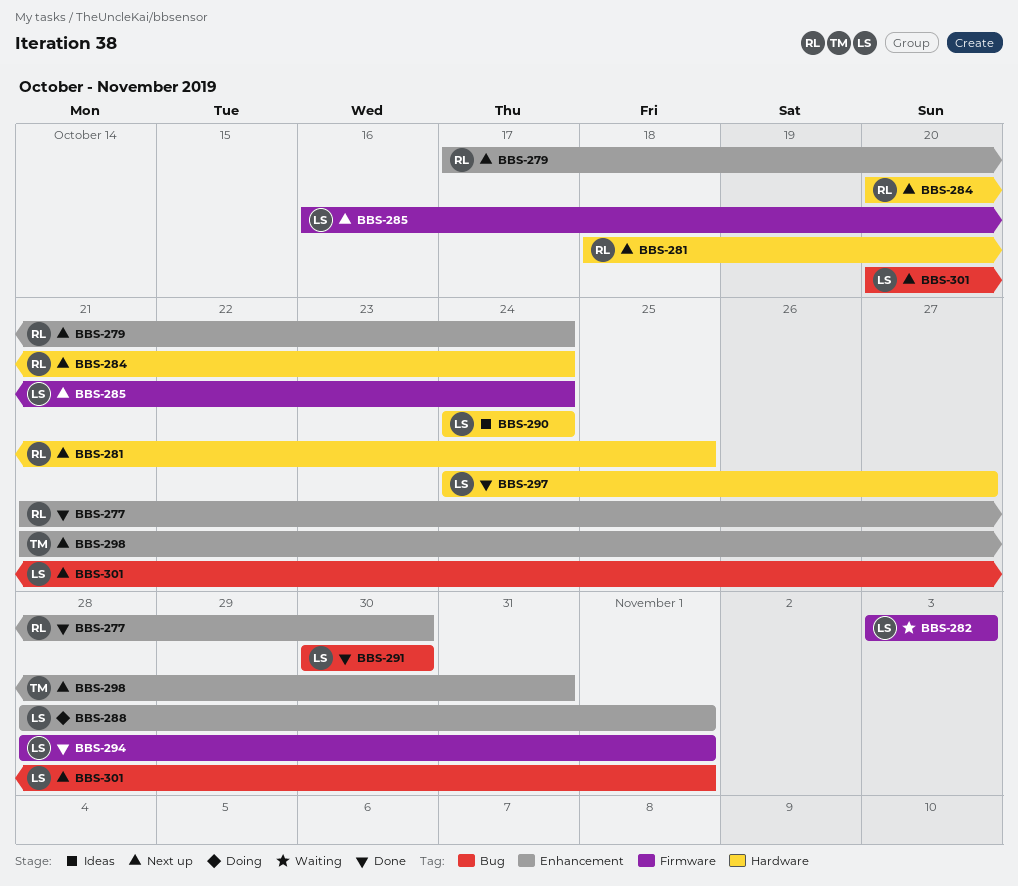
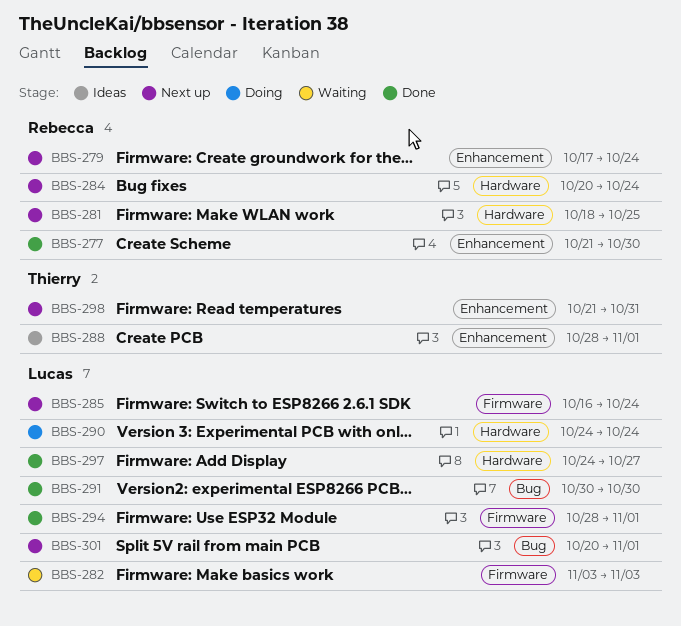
BBS-288, status: Doing -> Ideas
BBS-288, owner: Lucas -> Thierry
BBS-290, status: Ideas -> Doing

